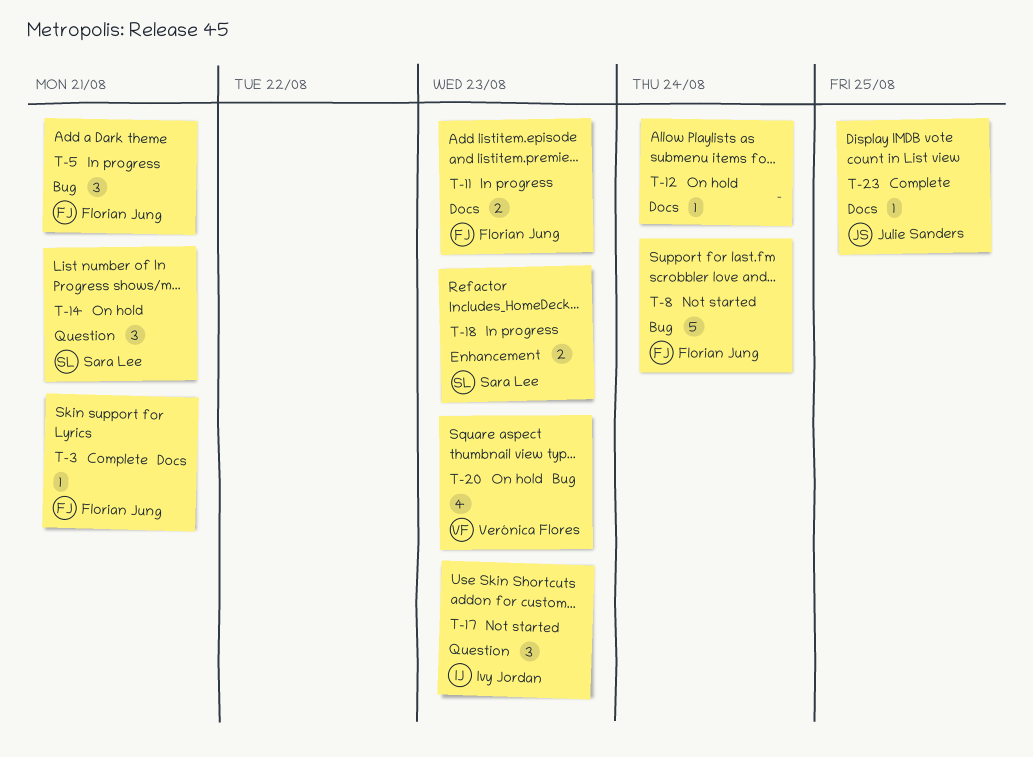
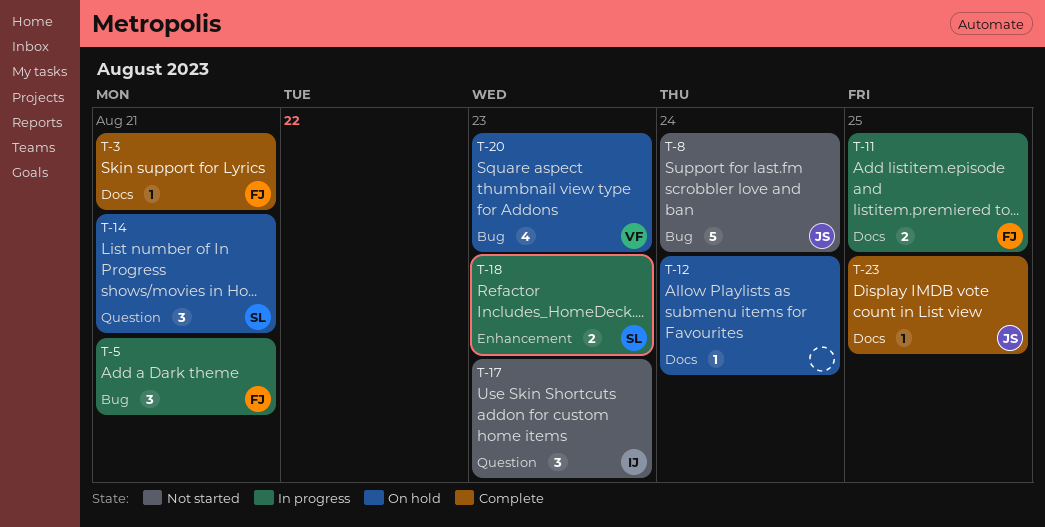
T-8, owner: Florian Jung -> Julie Sanders
T-11, due: Aug 23 -> Aug 25

